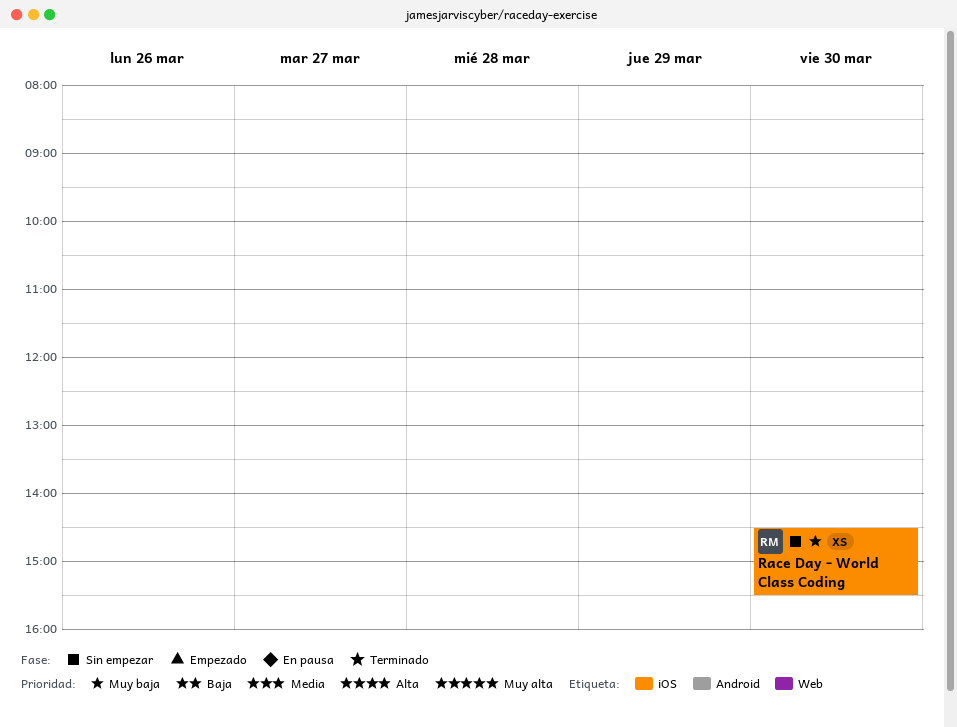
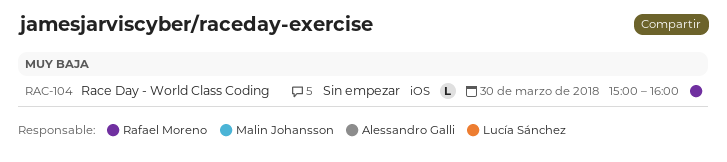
Race Day - World Class Coding, estimate: XS -> L
Race Day - World Class Coding, begins: 14:30 -> 15:00
Race Day - World Class Coding, ends: 15:30 -> 16:00

